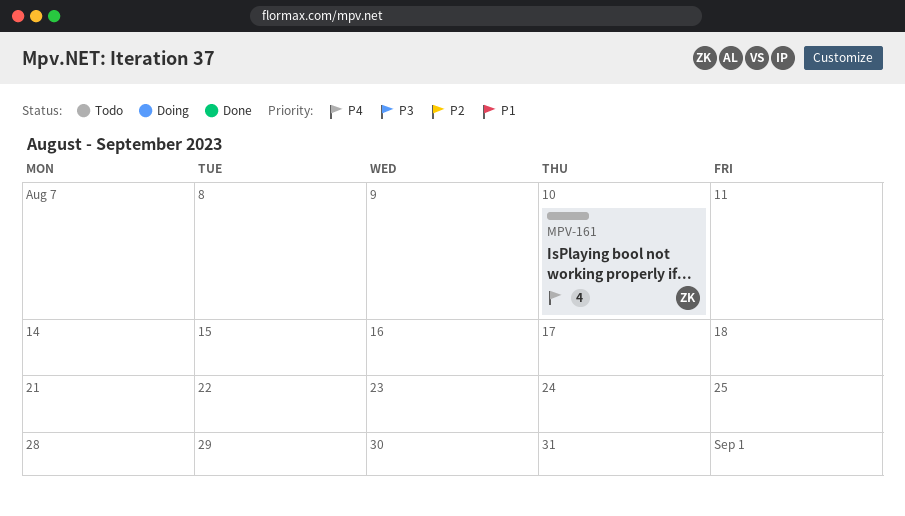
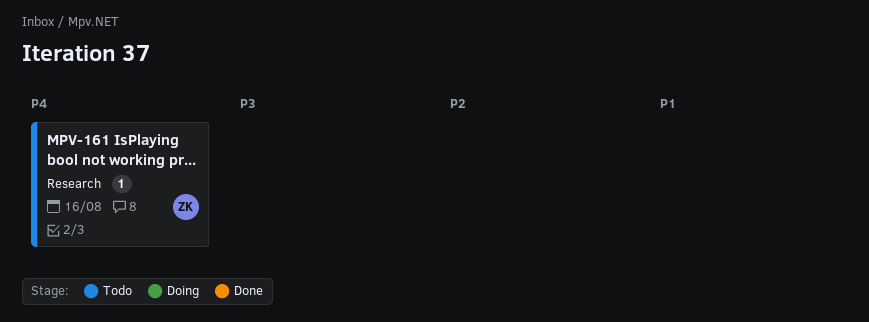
MPV-161, estimate: 4 -> 1
MPV-161, due: Aug 10 -> Aug 16

